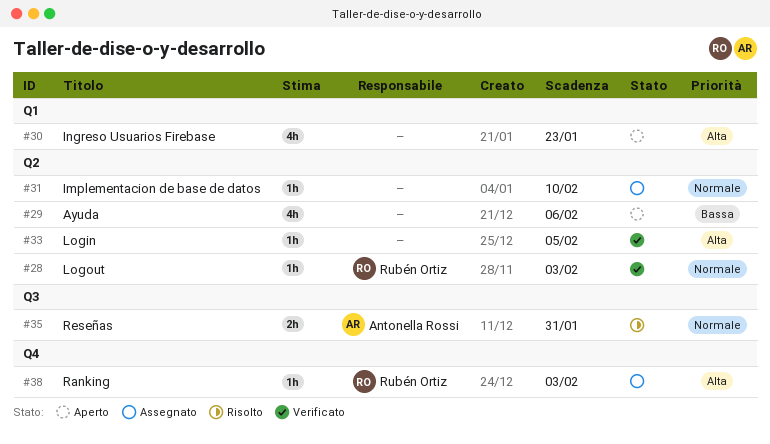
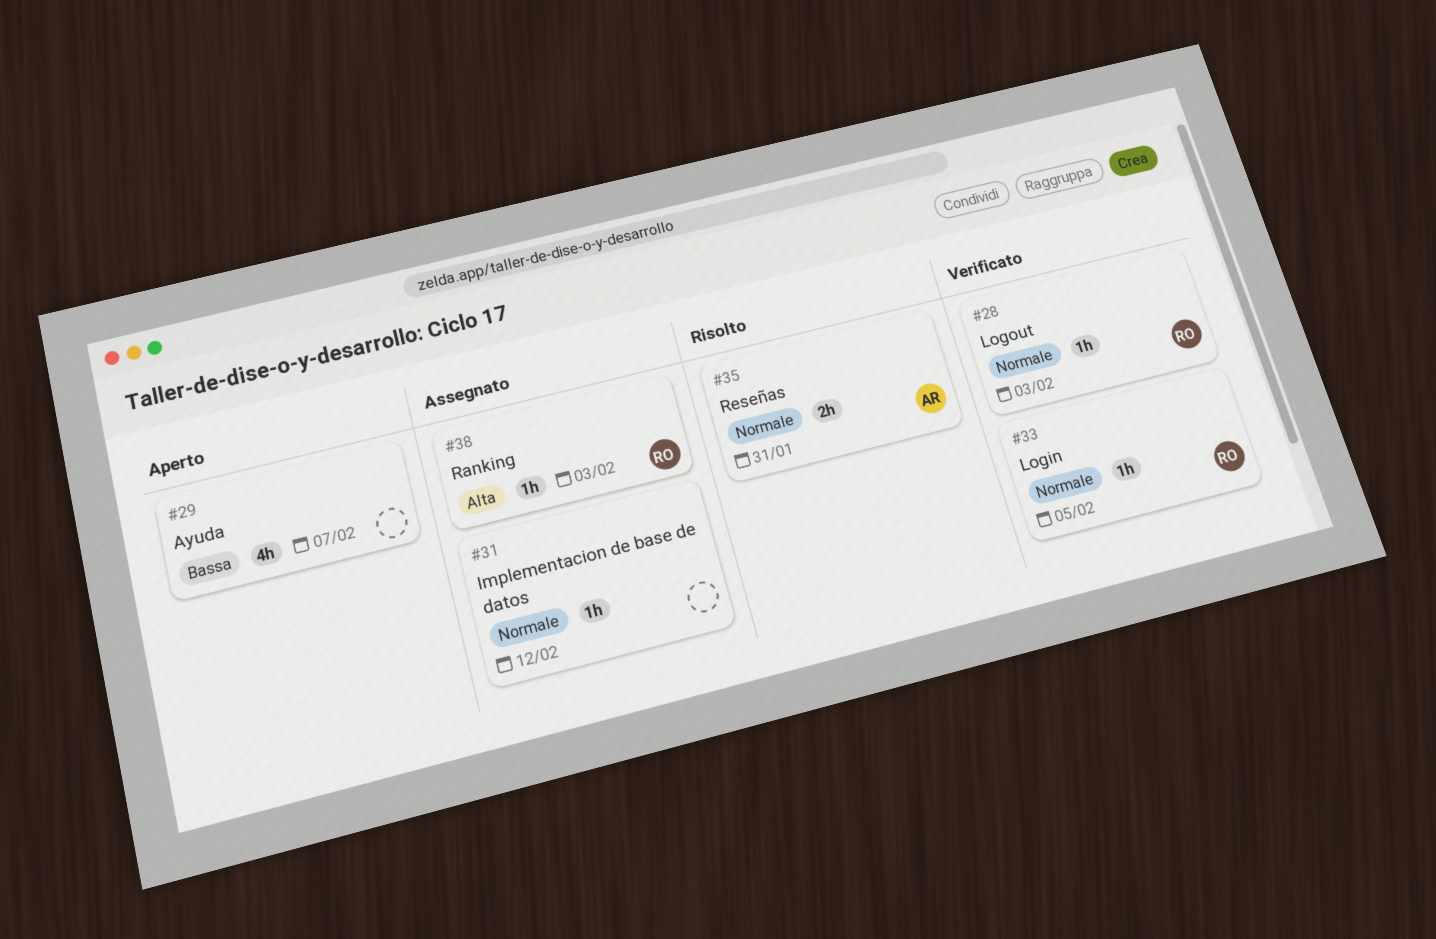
#29, due: Feb 6 -> Feb 7
#30: present -> none
#31, due: Feb 10 -> Feb 12
#33, owner: none -> Rubén Ortiz
#33, priority: Alta -> Normale

